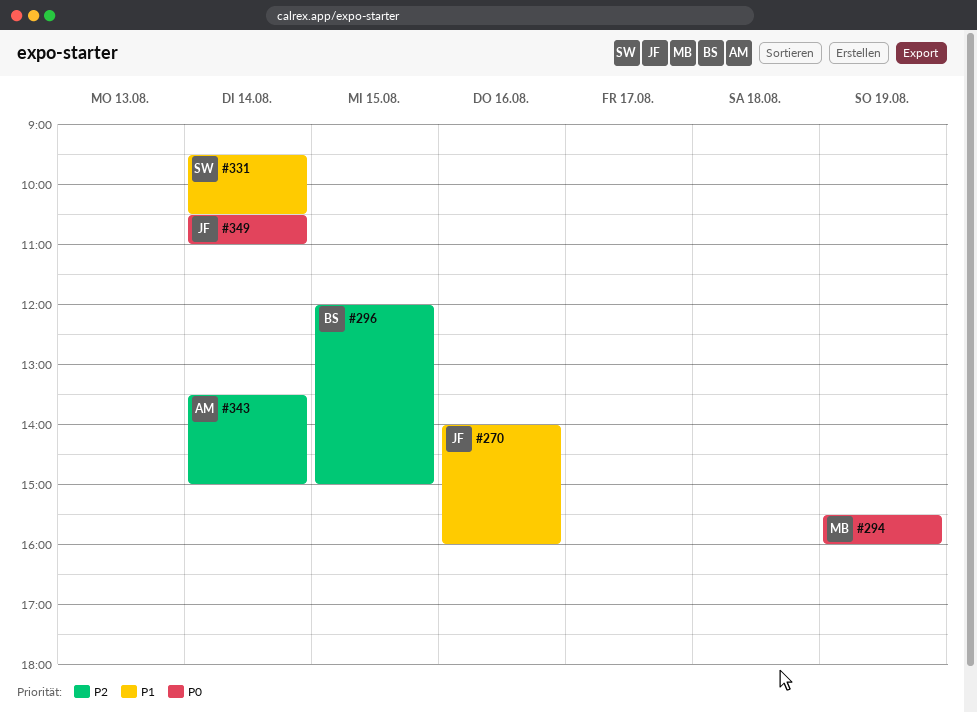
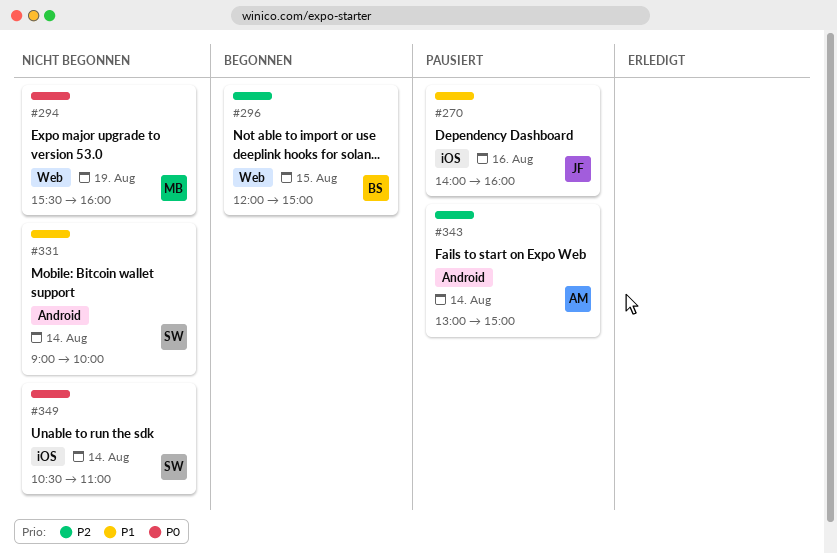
#331, begins: 09:30 -> 09:00
#331, ends: 10:30 -> 10:00
#343, begins: 13:30 -> 13:00
#349, owner: JF -> SW

